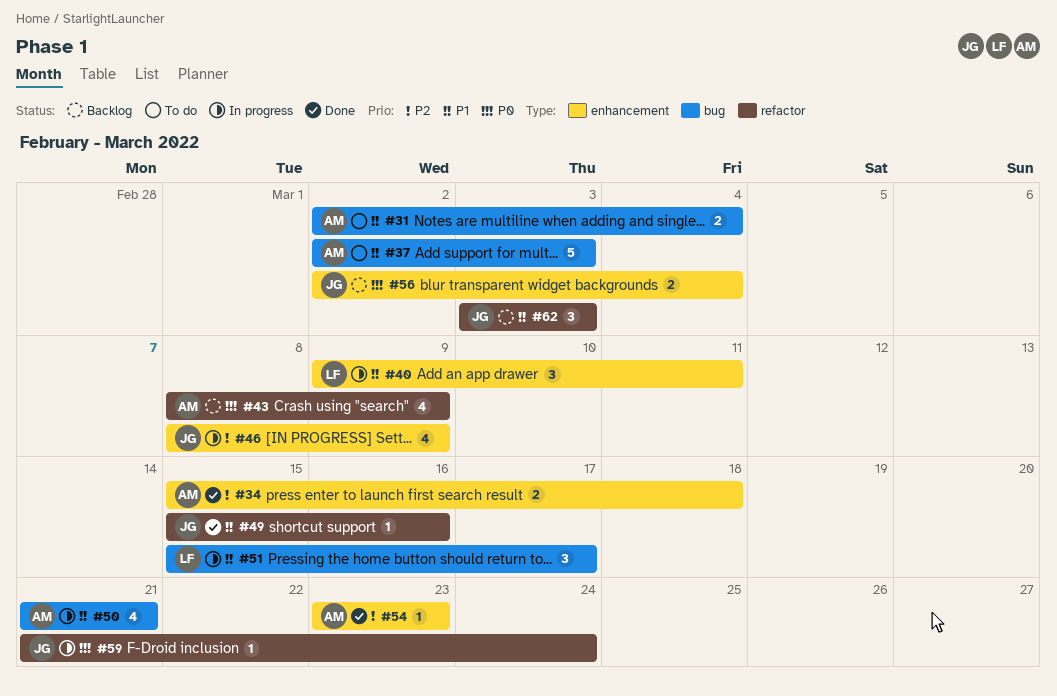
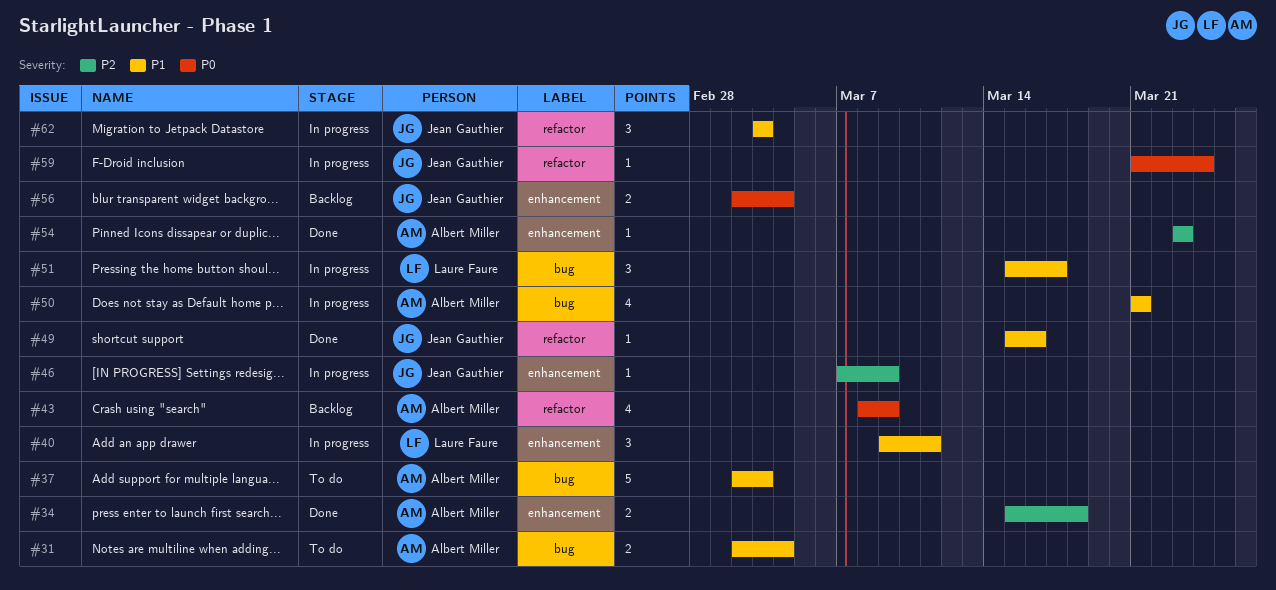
#46, estimate: 4 -> 1
#46, start: Mar 8 -> Mar 7
#62, status: Backlog -> In progress

